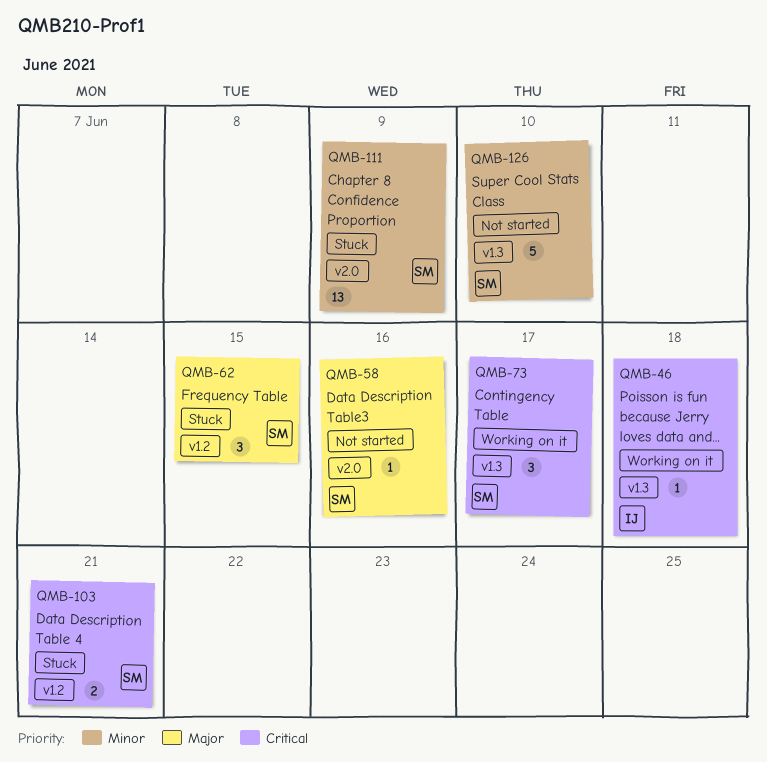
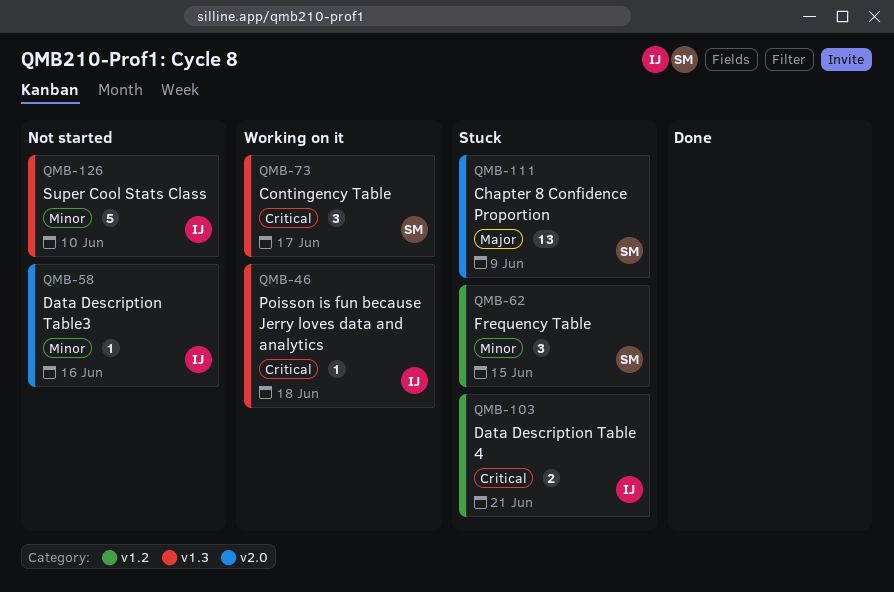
QMB-58, owner: SM -> IJ
QMB-58, priority: Major -> Minor
QMB-62, priority: Major -> Minor
QMB-103, owner: SM -> IJ
QMB-111, priority: Minor -> Major
QMB-126, owner: SM -> IJ

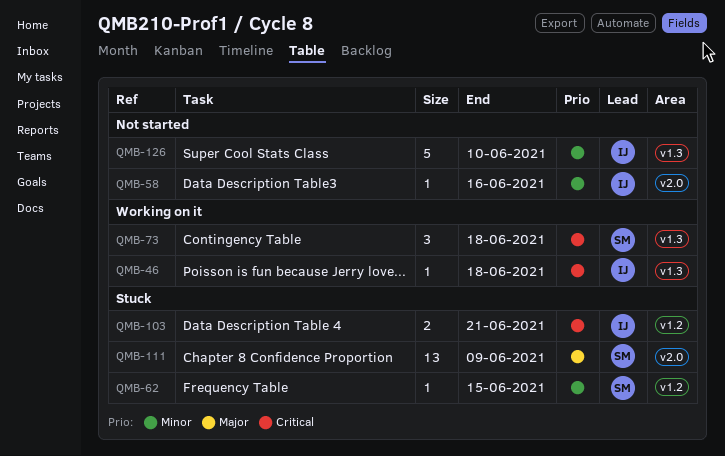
QMB-62, estimate: 3 -> 1
QMB-73, due: Jun 17 -> Jun 18

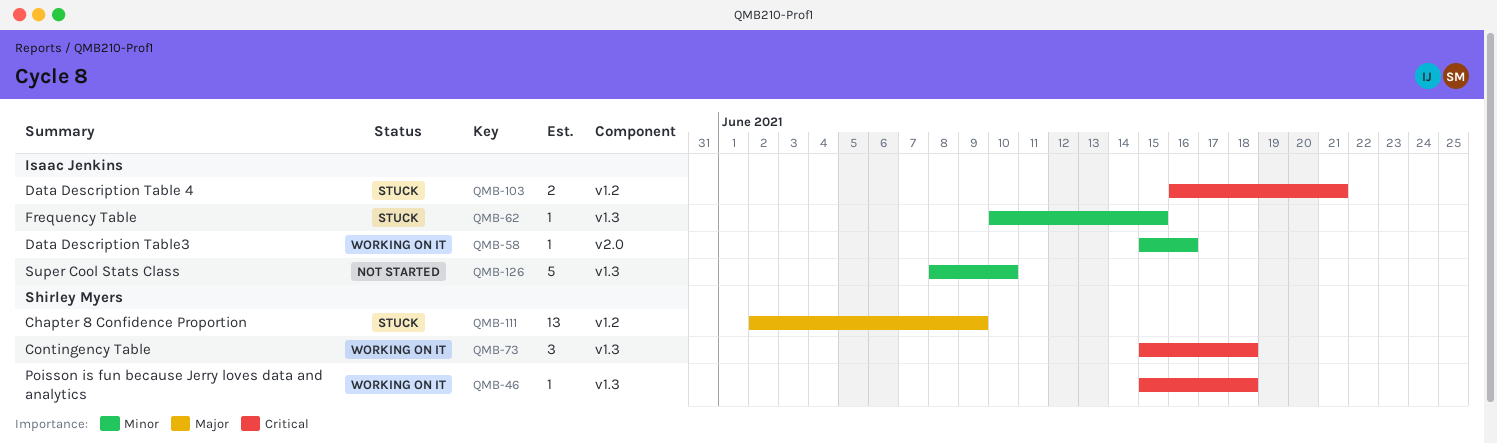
QMB-46, owner: Isaac Jenkins -> Shirley Myers
QMB-58, status: Not started -> Working on it
QMB-62, owner: Shirley Myers -> Isaac Jenkins
QMB-62, label: v1.2 -> v1.3
QMB-111, label: v2.0 -> v1.2

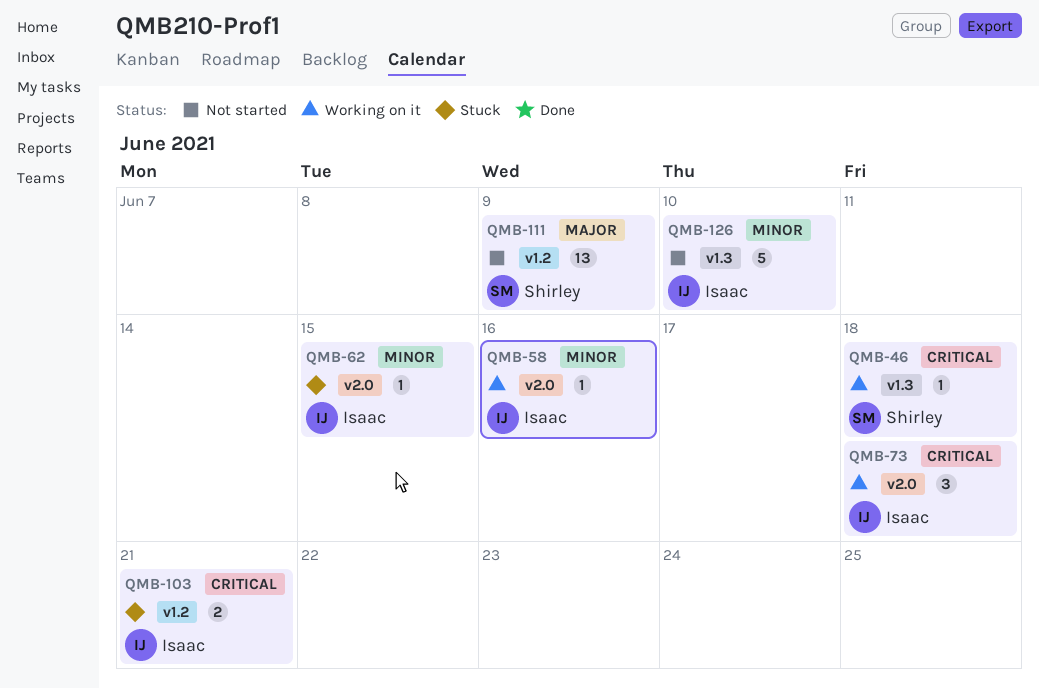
QMB-62, label: v1.3 -> v2.0
QMB-73, owner: Shirley Myers -> Isaac Jenkins
QMB-73, label: v1.3 -> v2.0
QMB-111, status: Stuck -> Not started

